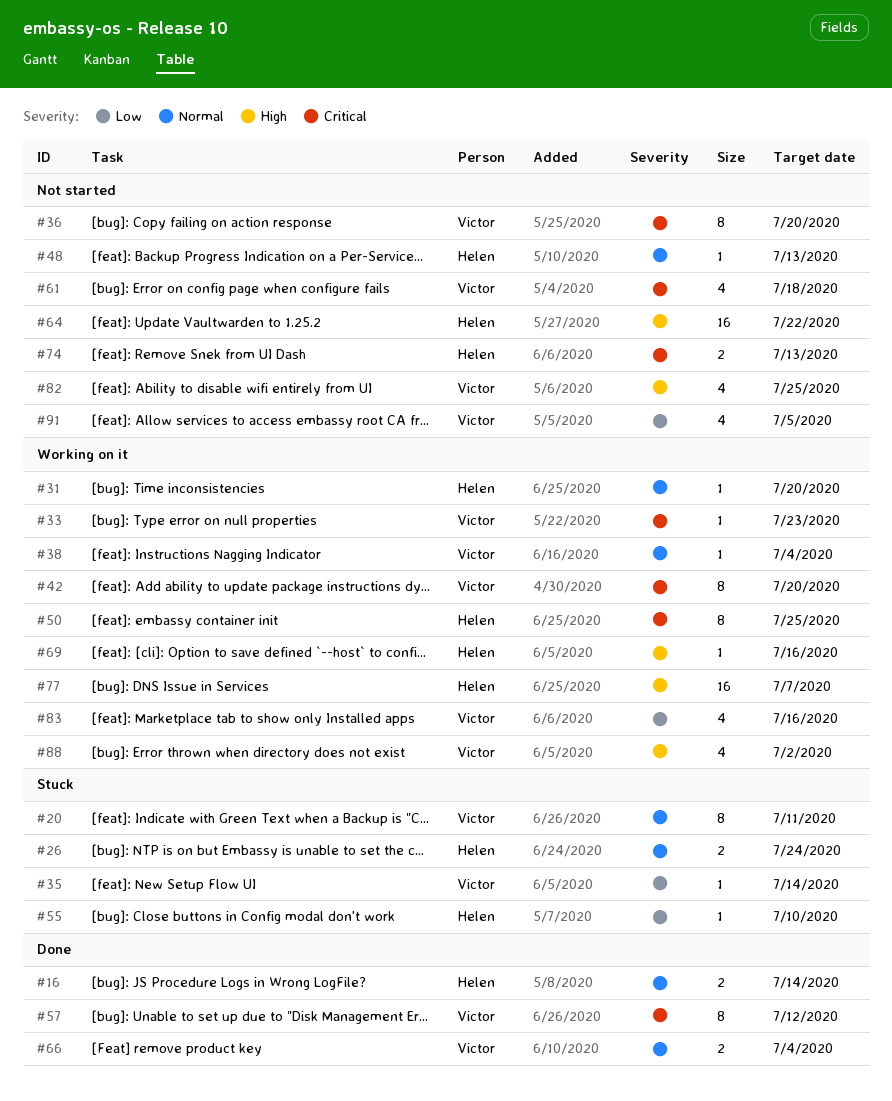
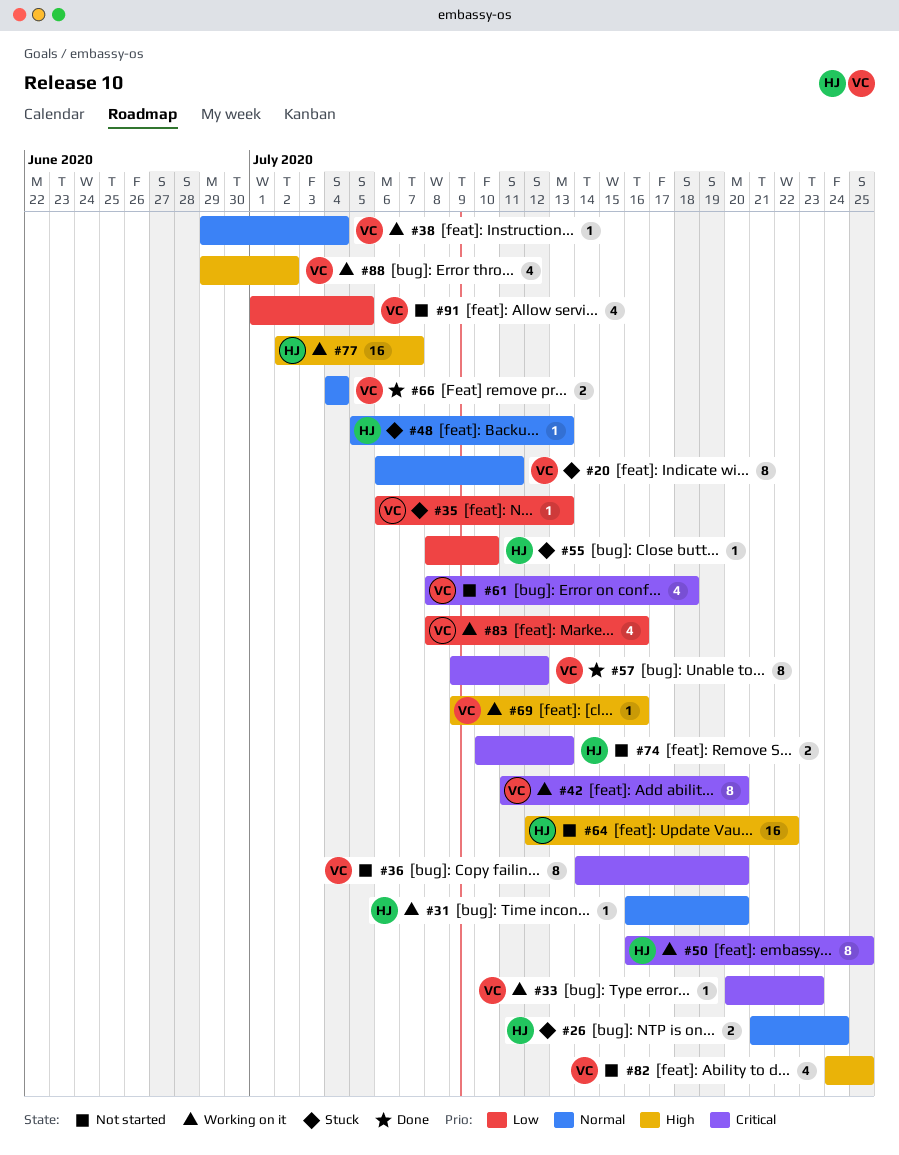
#16: present -> none
#35, due: Jul 14 -> Jul 13
#48, status: Not started -> Stuck
#69, owner: Helen -> Victor

